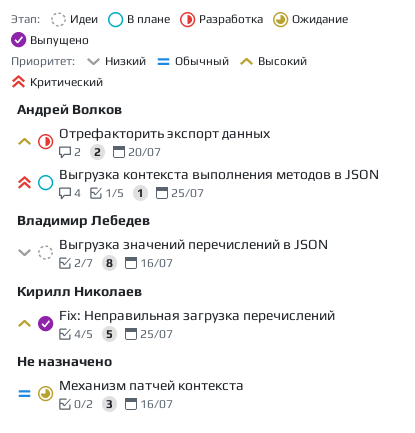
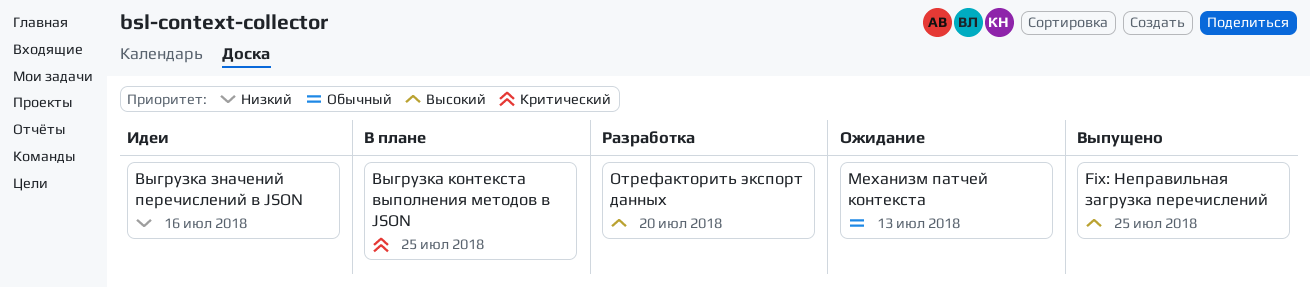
Механизм патчей контекста, due: Jul 16 -> Jul 13

